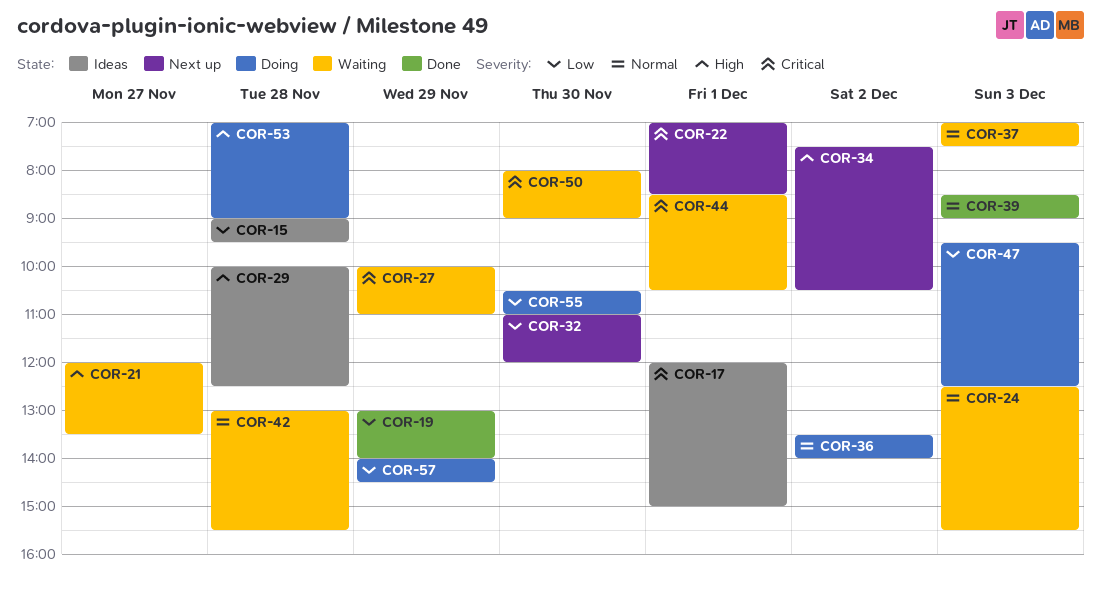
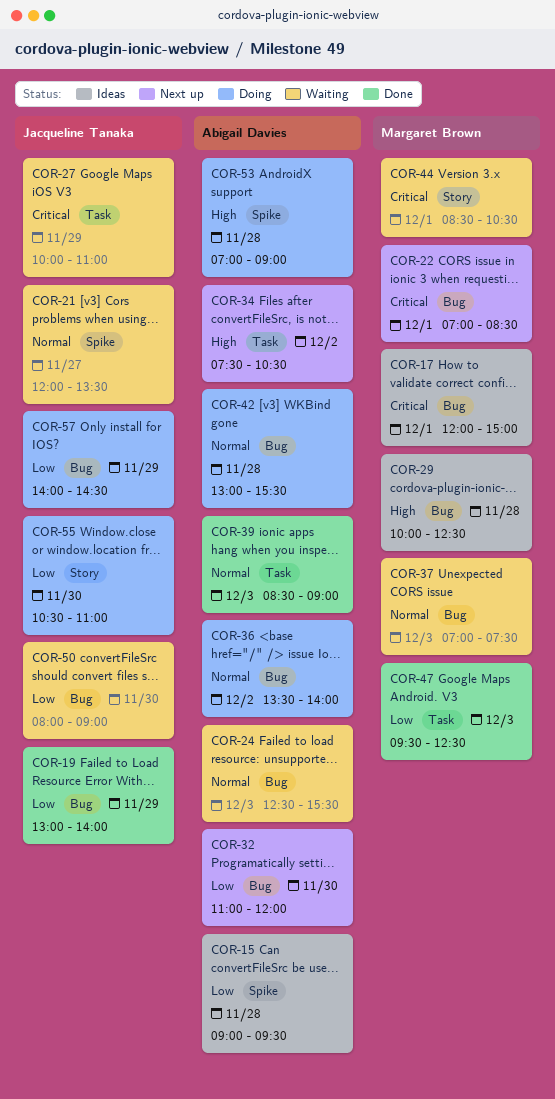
COR-21, priority: High -> Normal
COR-42, status: Waiting -> Doing
COR-47, status: Doing -> Done
COR-50, priority: Critical -> Low

